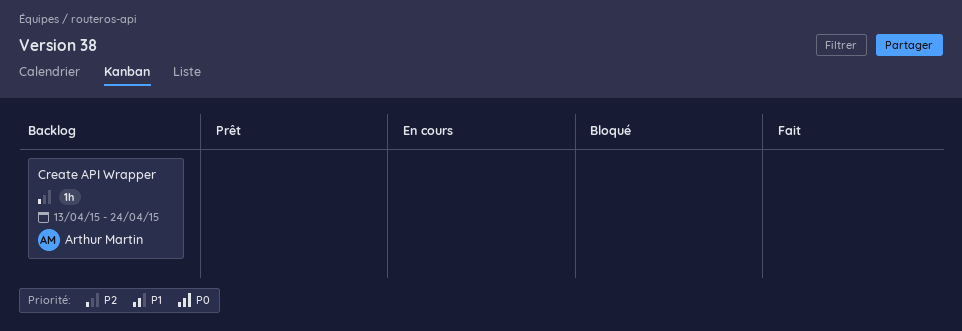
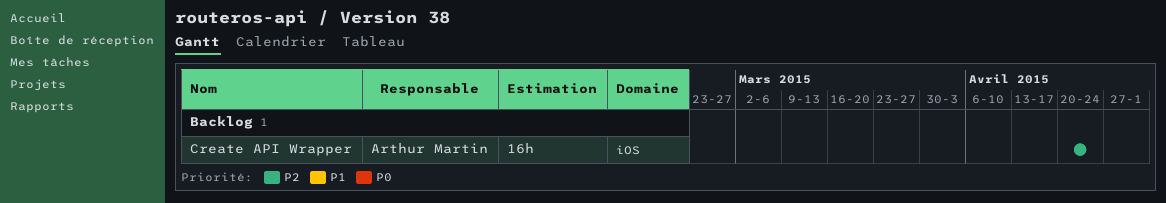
Create API Wrapper, estimate: 1h -> 16h
Create API Wrapper, start: Apr 13 -> Apr 20

